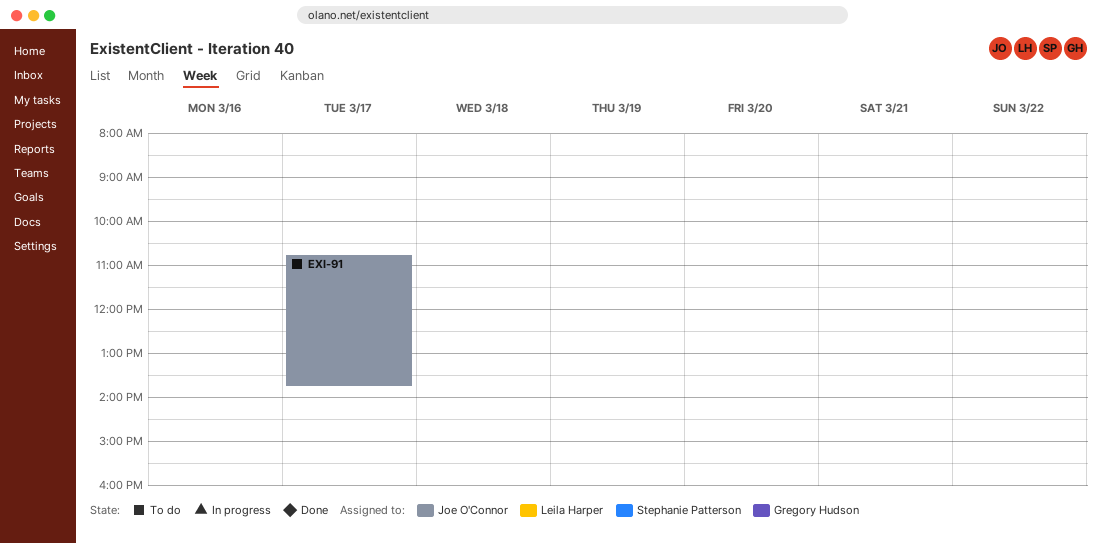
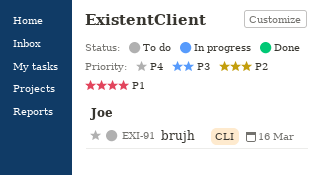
EXI-91, day: Mar 17 -> Mar 16

